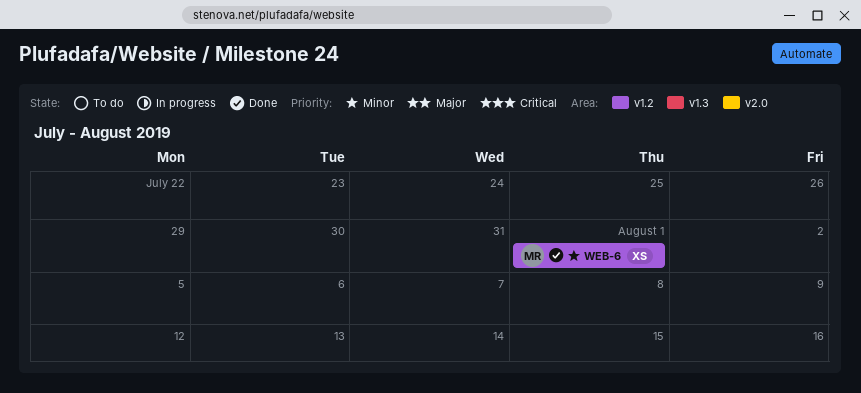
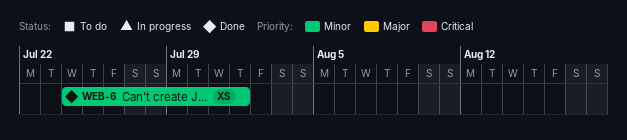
WEB-6, start: Aug 1 -> Jul 24

